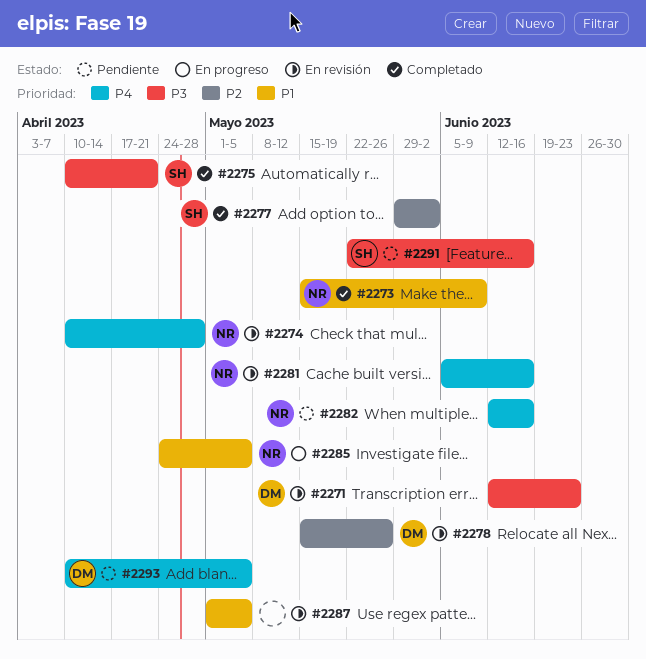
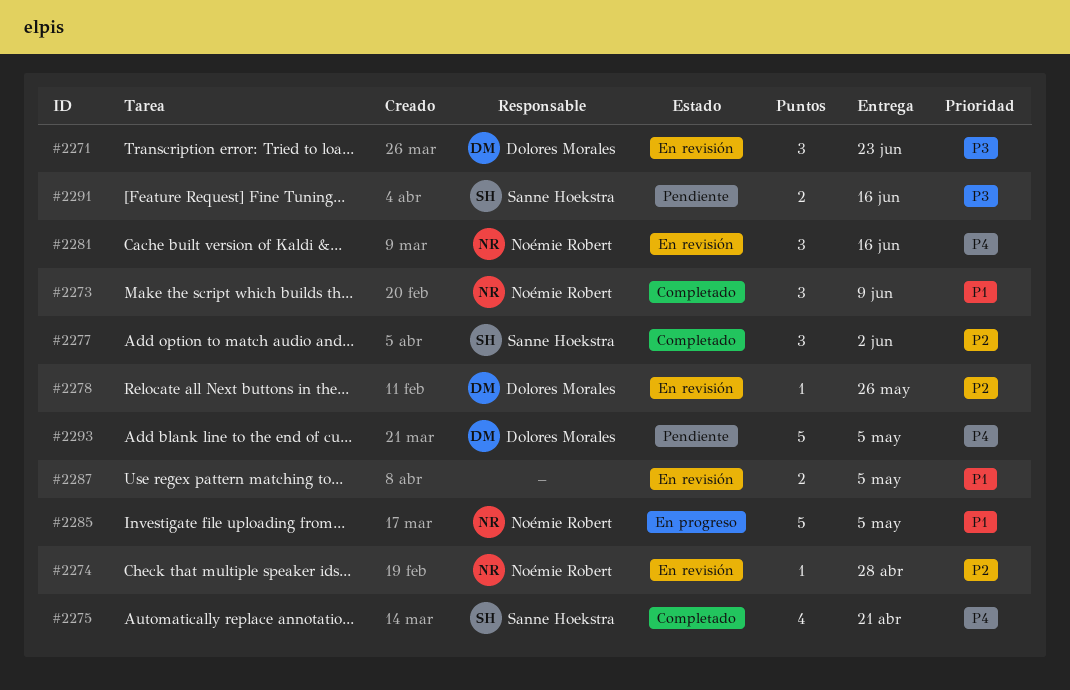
#2274, priority: P4 -> P2
#2275, priority: P3 -> P4
#2282: present -> none

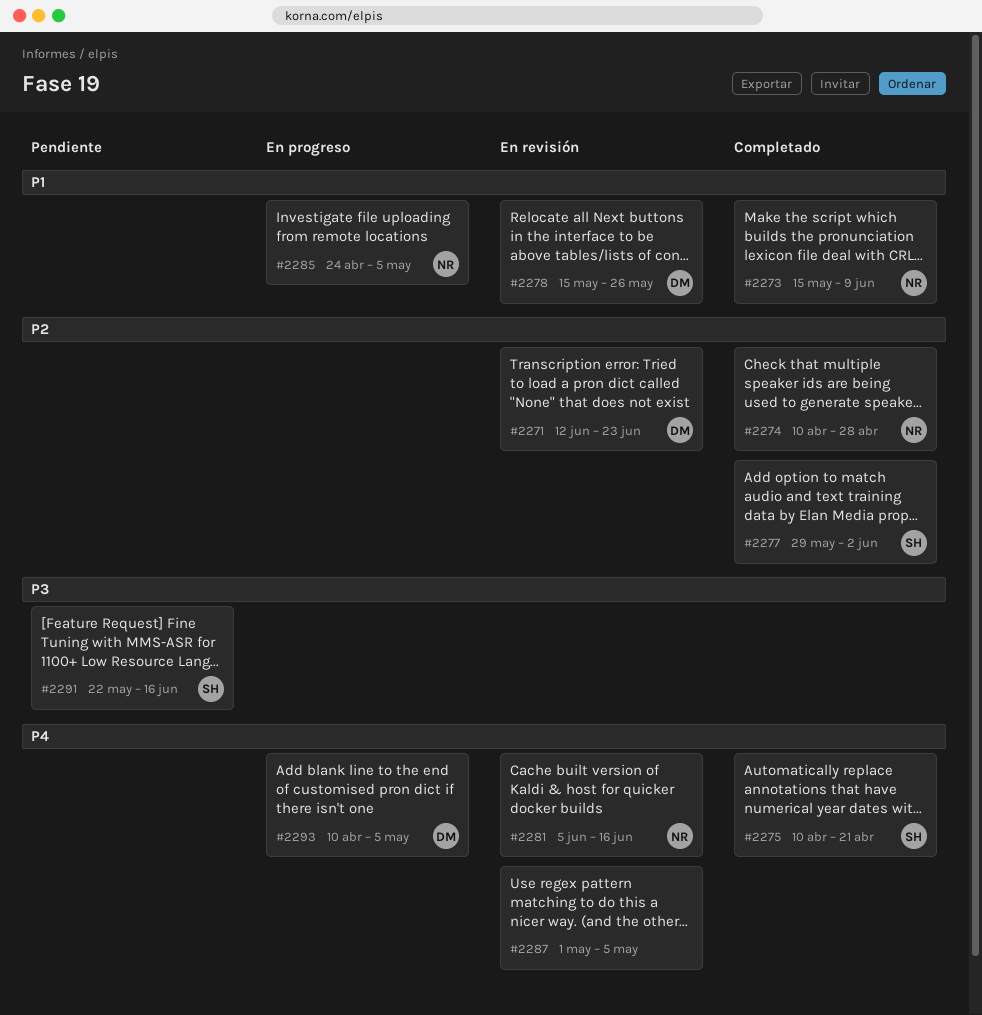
#2271, priority: P3 -> P2
#2274, status: En revisión -> Completado
#2278, priority: P2 -> P1
#2287, priority: P1 -> P4
#2293, status: Pendiente -> En progreso

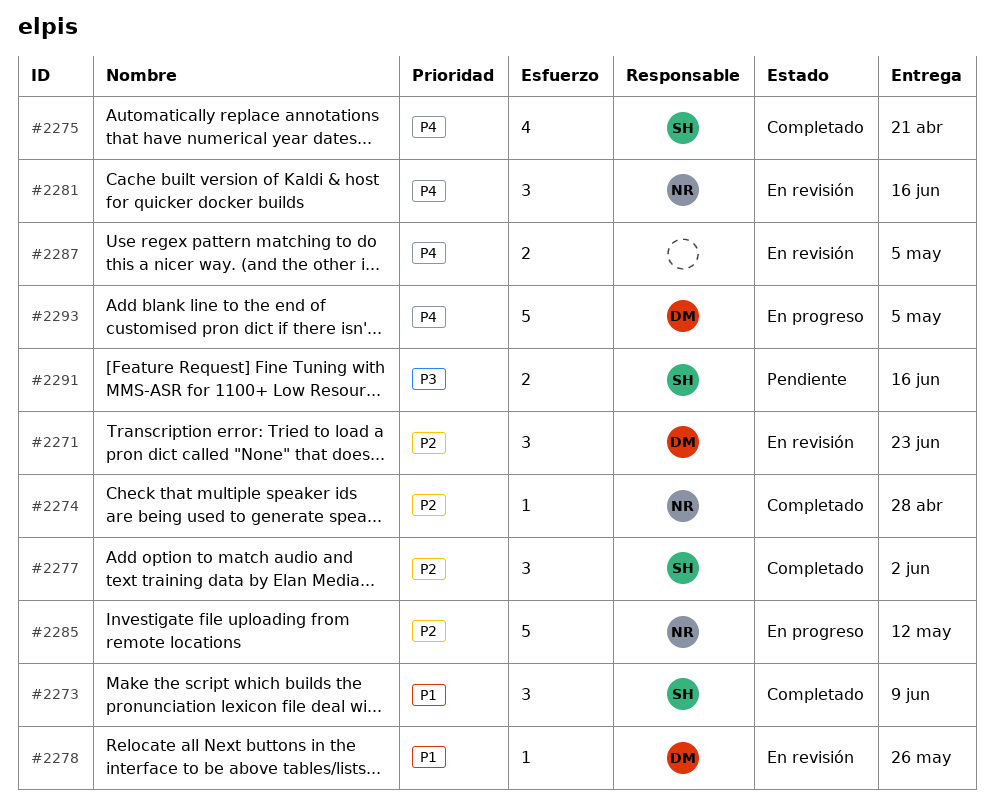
#2273, owner: NR -> SH
#2285, priority: P1 -> P2
#2285, due: May 5 -> May 12

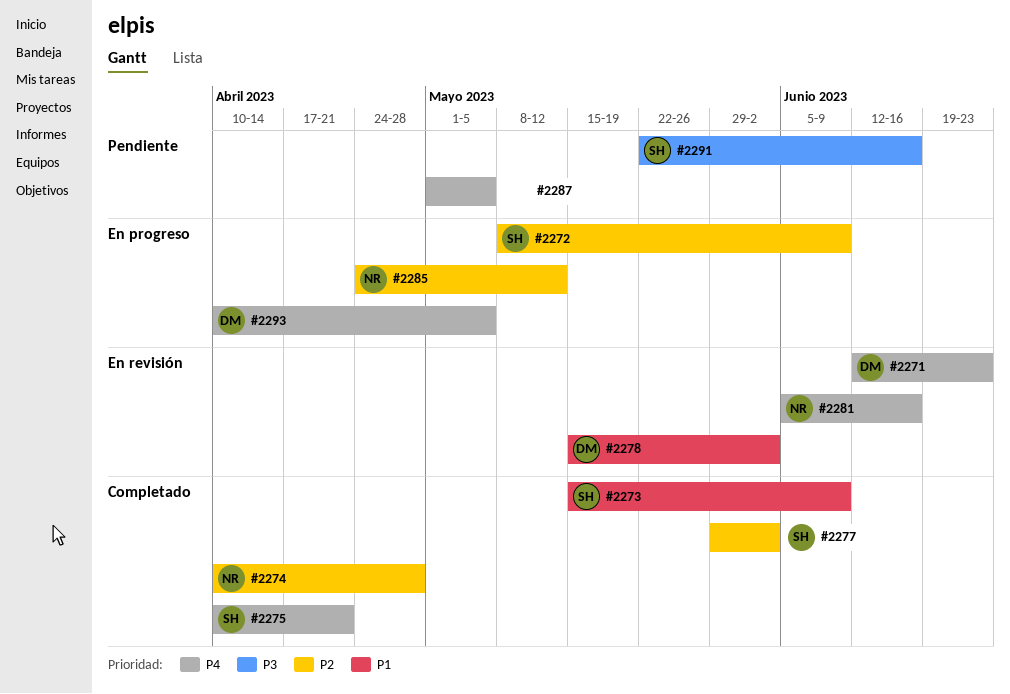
#2271, priority: P2 -> P4
#2272: none -> present
#2278, due: May 26 -> Jun 2
#2287, status: En revisión -> Pendiente

